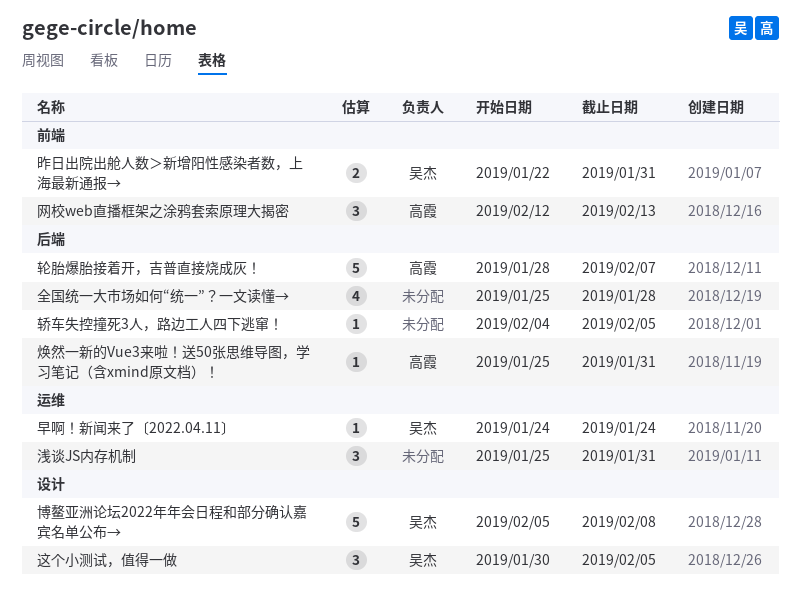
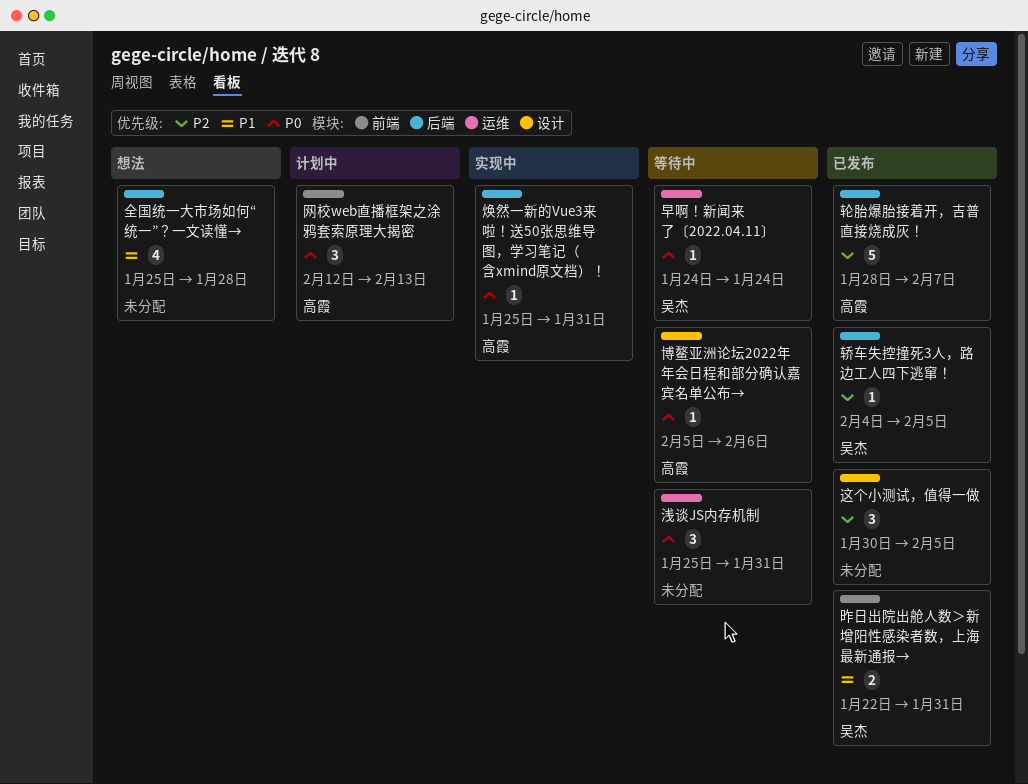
博鳌亚洲论坛2022年年会日程和部分确认嘉宾名单公布→, owner: 吴杰 -> 高霞
博鳌亚洲论坛2022年年会日程和部分确认嘉宾名单公布→, estimate: 5 -> 1
博鳌亚洲论坛2022年年会日程和部分确认嘉宾名单公布→, due: Feb 8 -> Feb 6
轿车失控撞死3人，路边工人四下逃窜！, owner: none -> 吴杰
这个小测试，值得一做, owner: 吴杰 -> none

